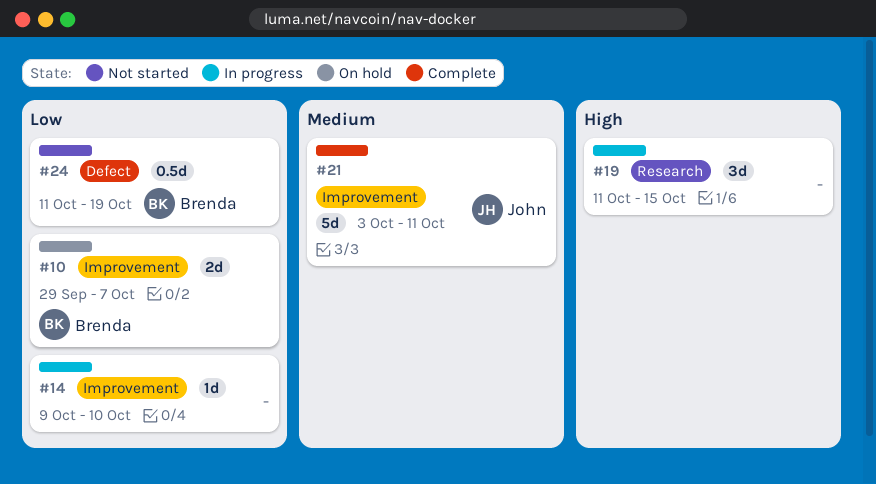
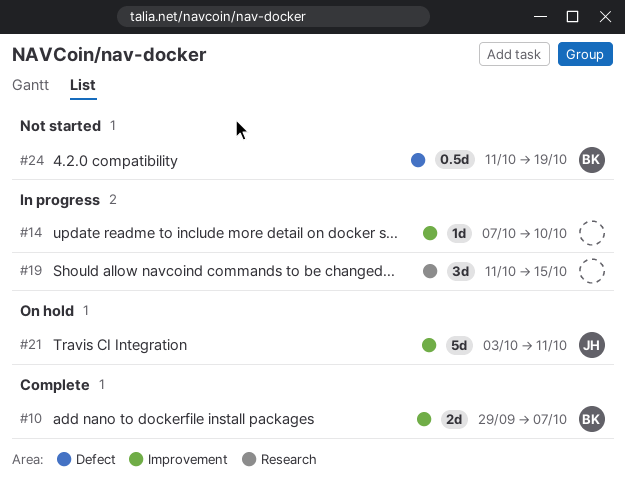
#10, status: On hold -> Complete
#14, start: Oct 9 -> Oct 7
#21, status: Complete -> On hold

